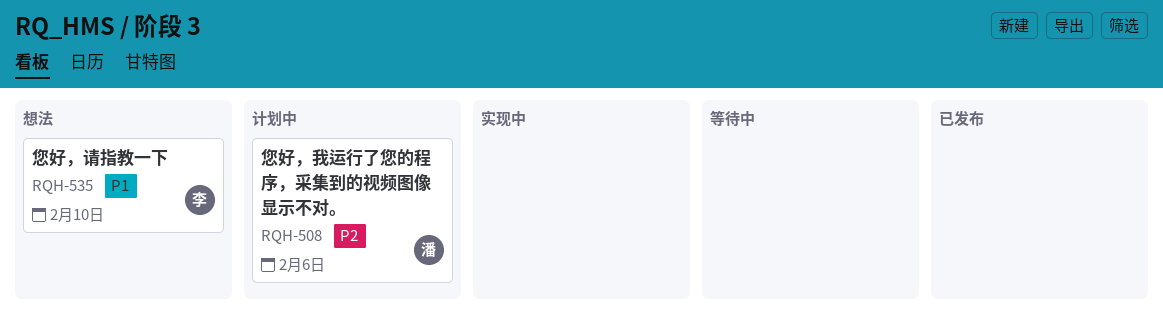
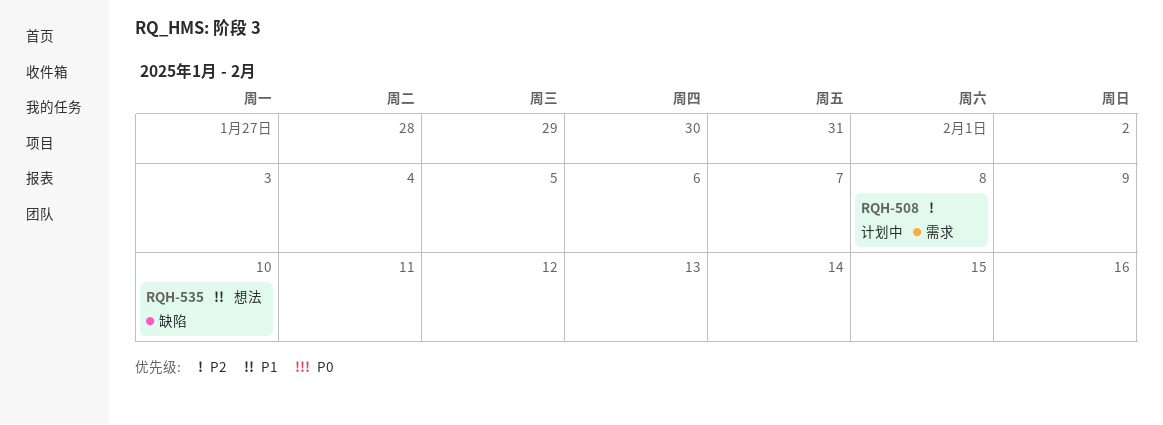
RQH-508, due: Feb 6 -> Feb 8

